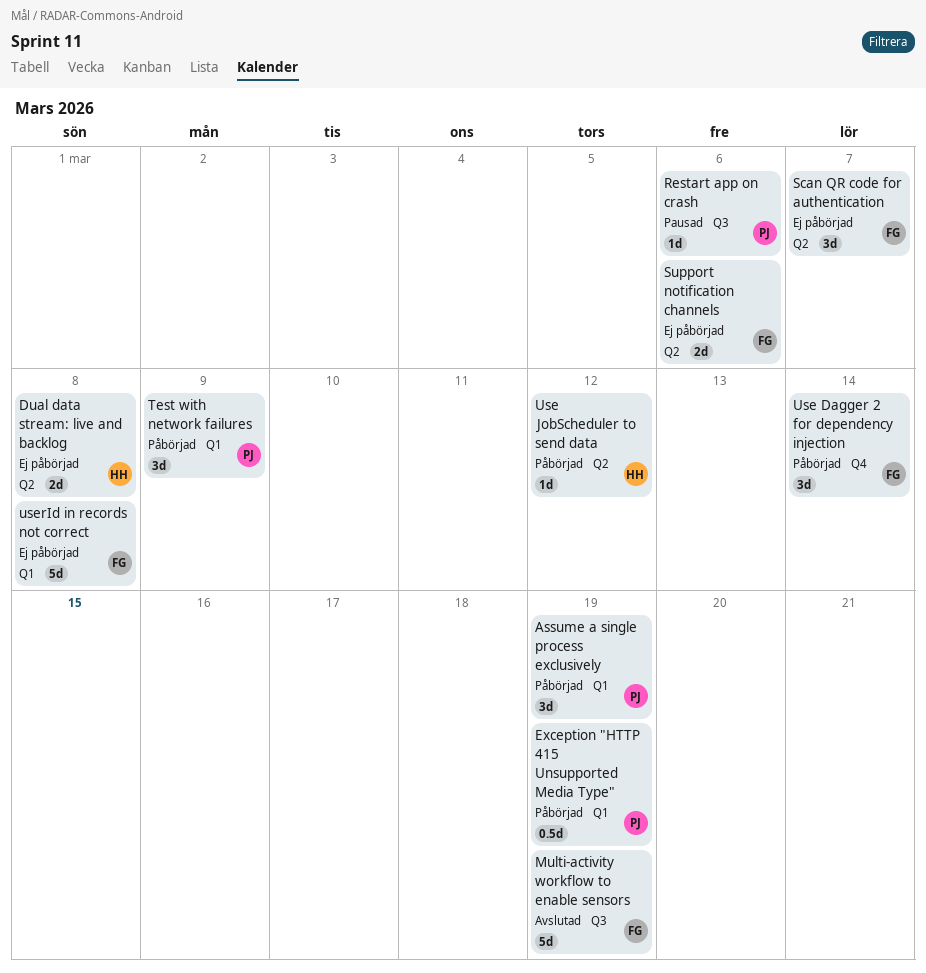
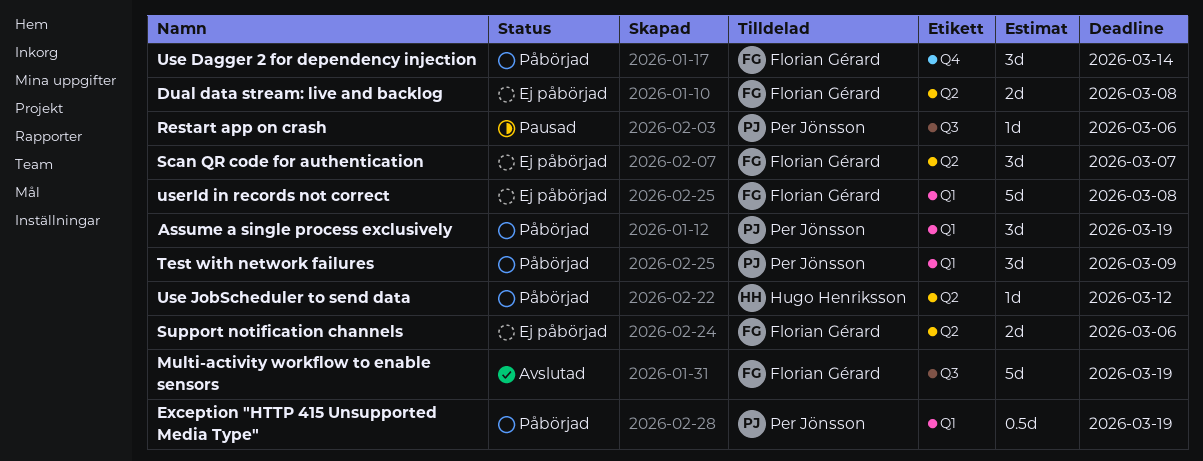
Dual data stream: live and backlog, owner: Hugo Henriksson -> Florian Gérard

